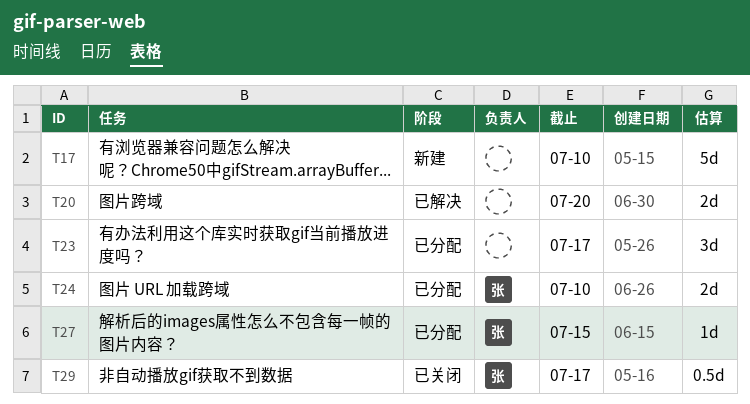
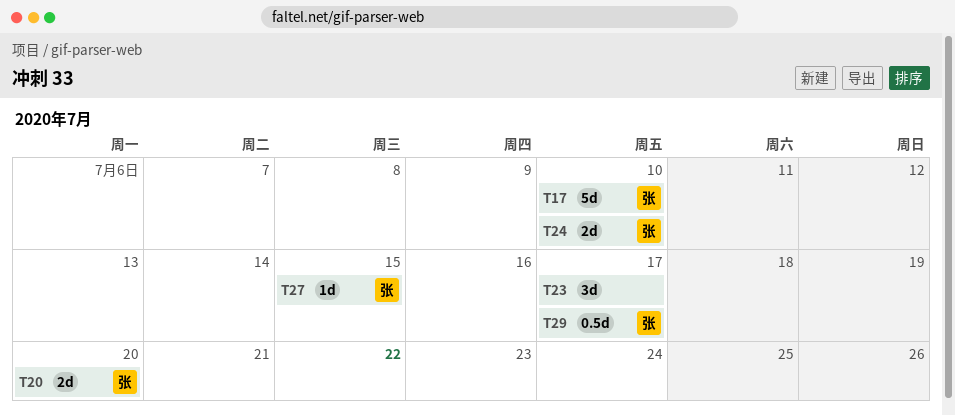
T17, owner: none -> 张
T20, owner: none -> 张

